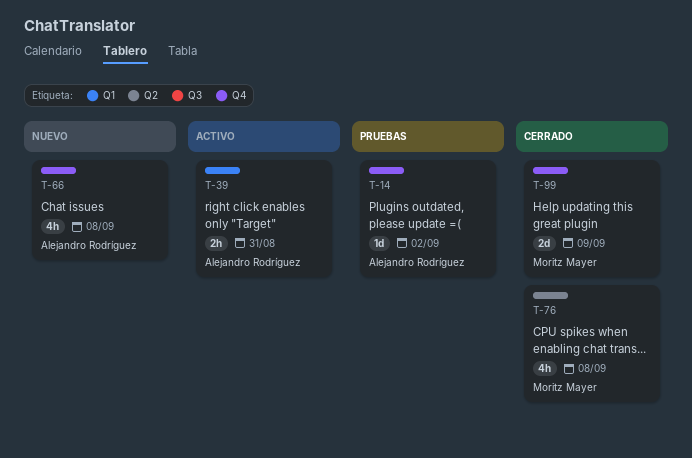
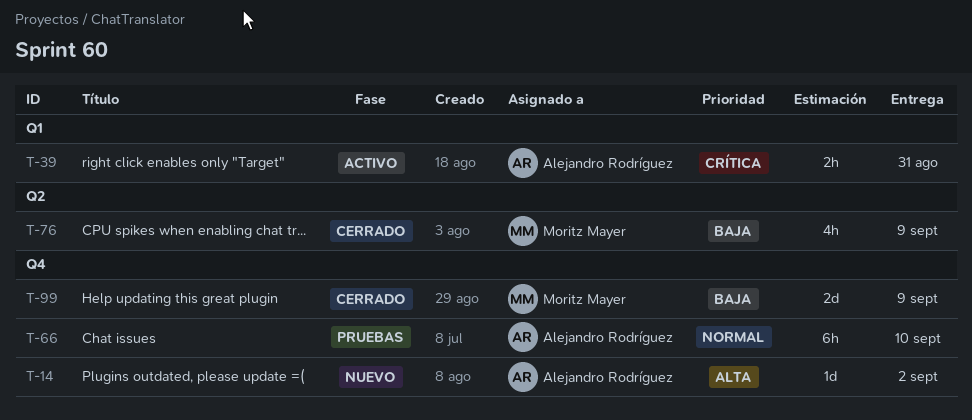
T-14, status: Pruebas -> Nuevo
T-66, status: Nuevo -> Pruebas
T-66, estimate: 4h -> 6h
T-66, due: Sep 8 -> Sep 10
T-76, due: Sep 8 -> Sep 9

